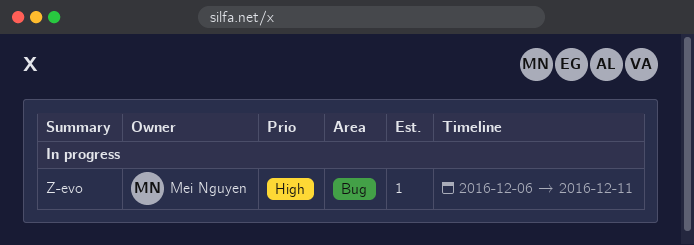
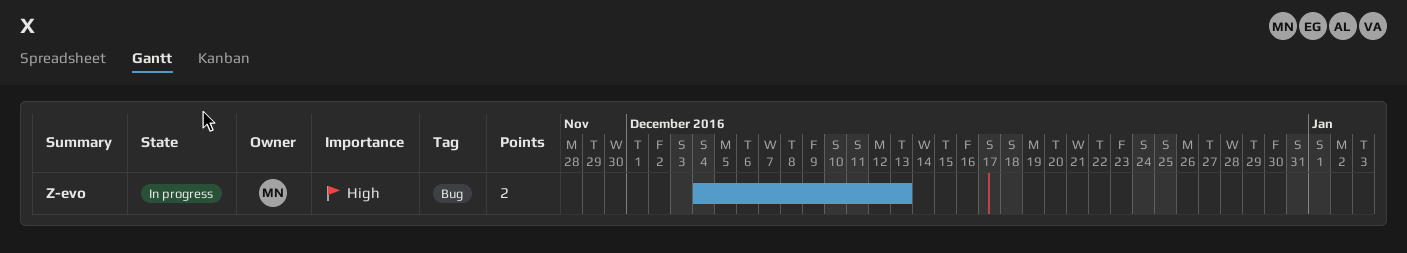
Z-evo, estimate: 1 -> 2
Z-evo, start: Dec 6 -> Dec 4
Z-evo, due: Dec 11 -> Dec 13

